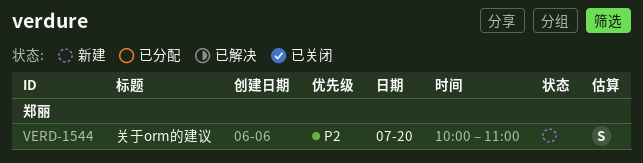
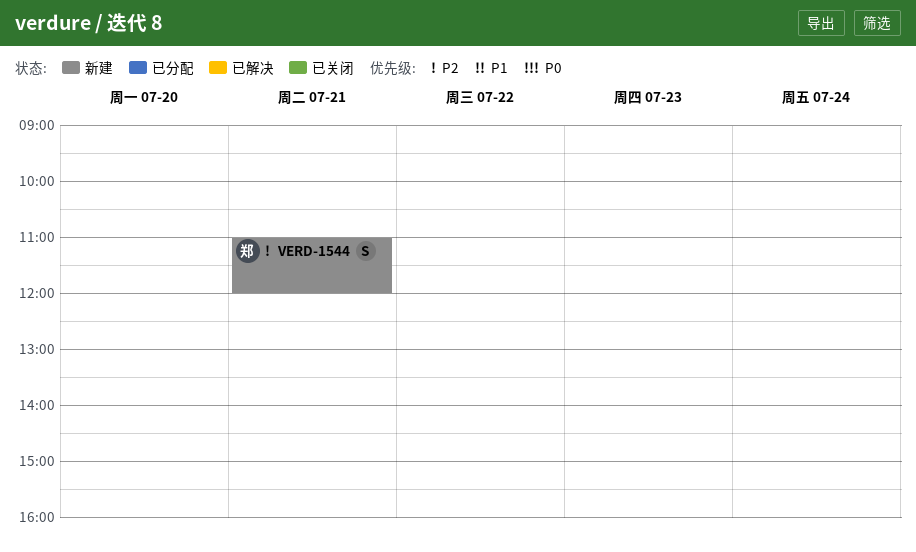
VERD-1544, day: Jul 20 -> Jul 21
VERD-1544, begins: 10:00 -> 11:00
VERD-1544, ends: 11:00 -> 12:00

